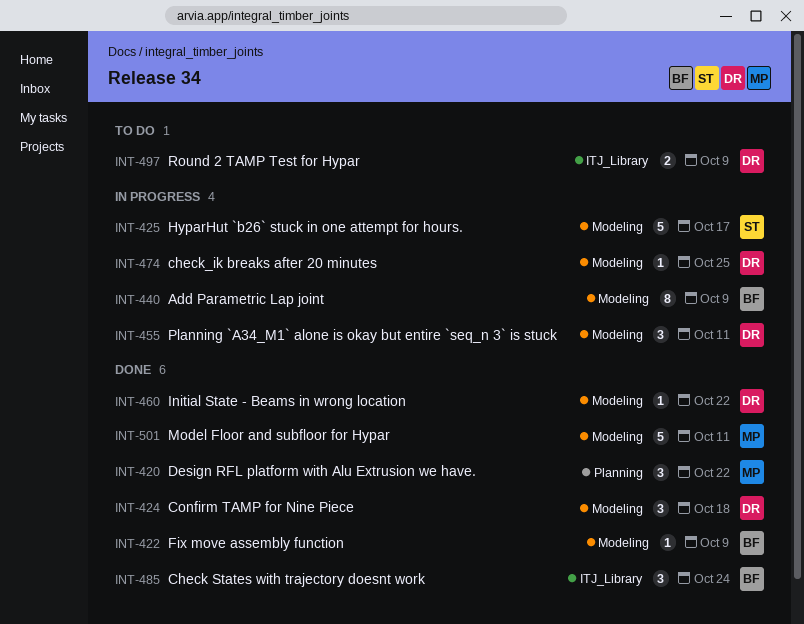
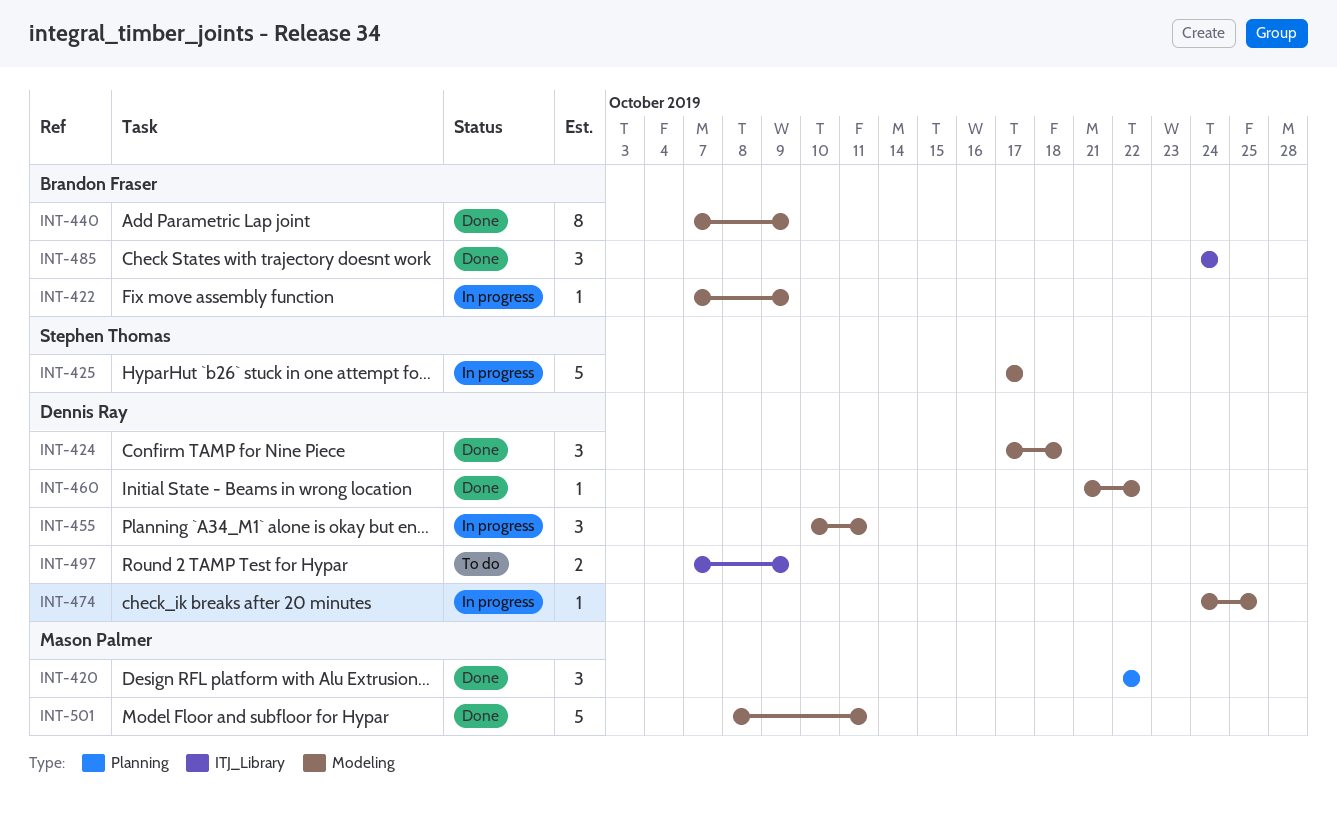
INT-422, status: Done -> In progress
INT-440, status: In progress -> Done

